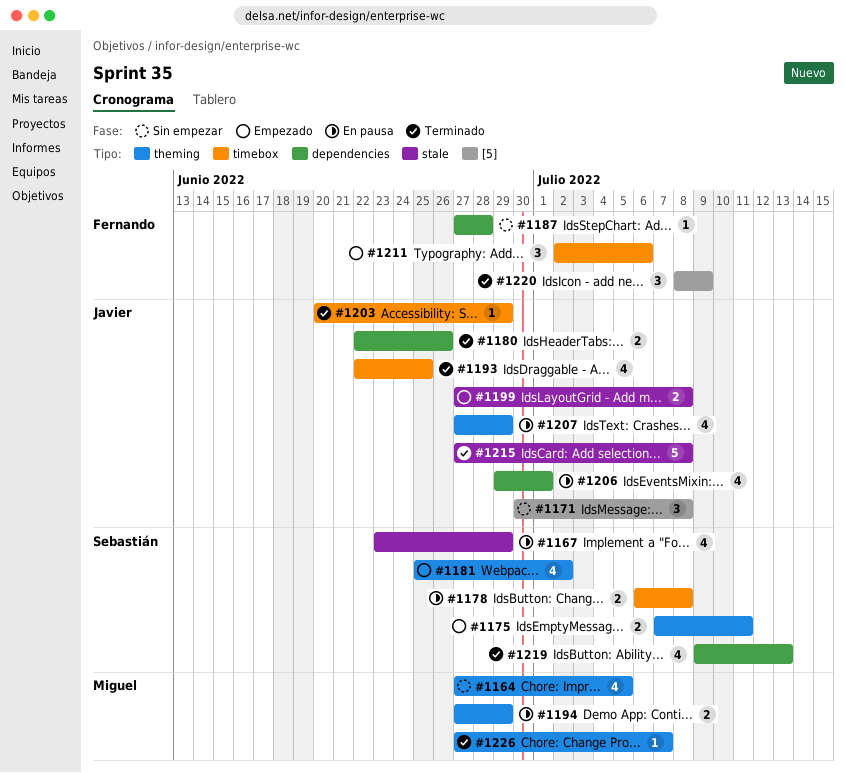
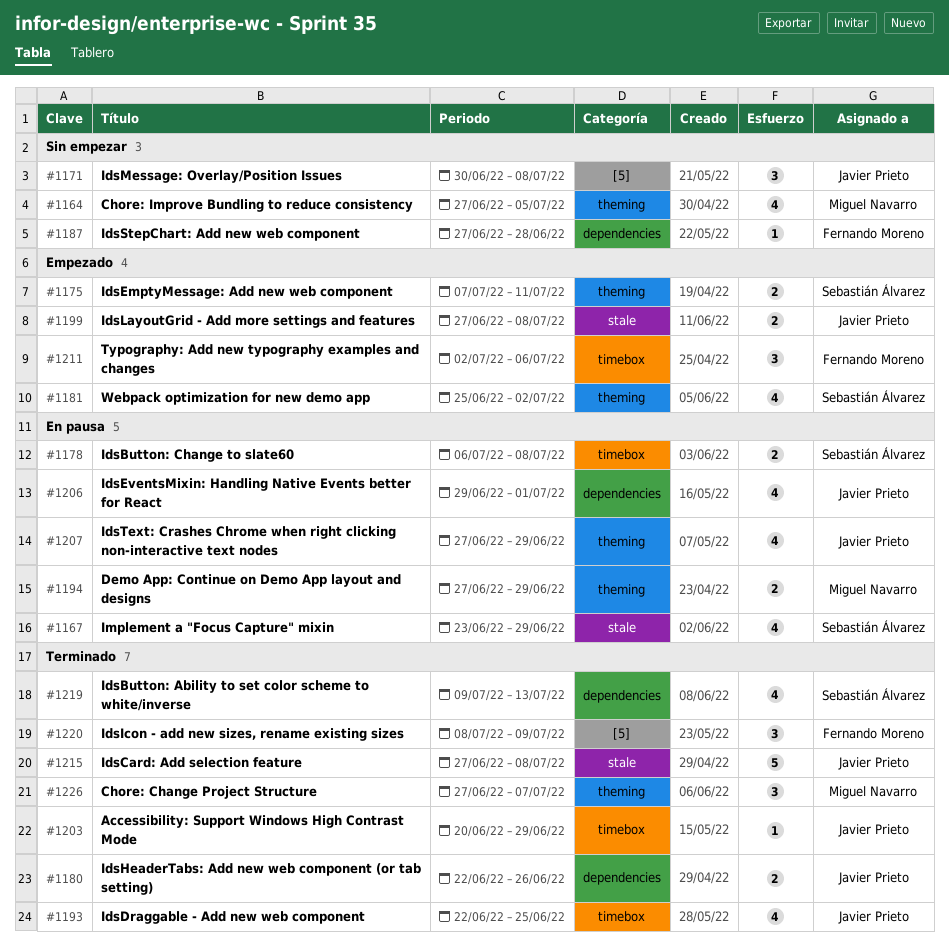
#1226, estimate: 1 -> 3

